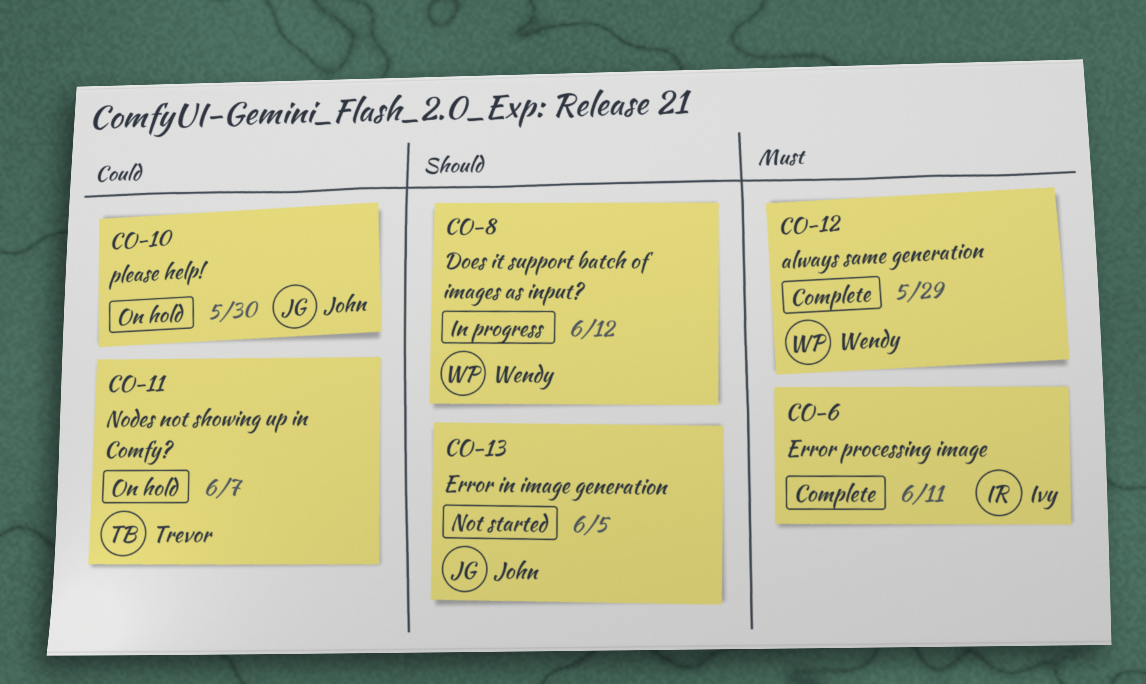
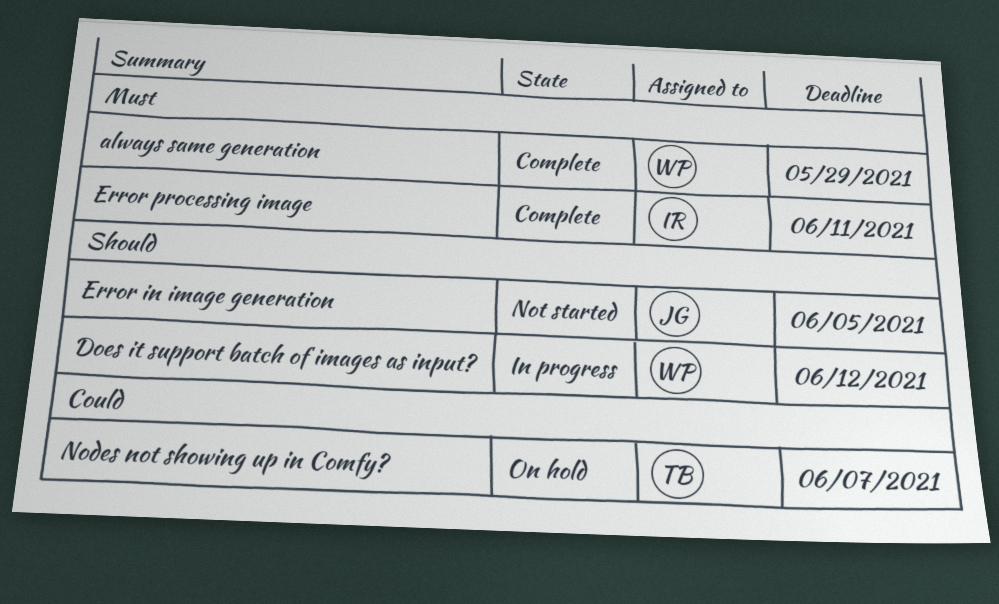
please help!: present -> none

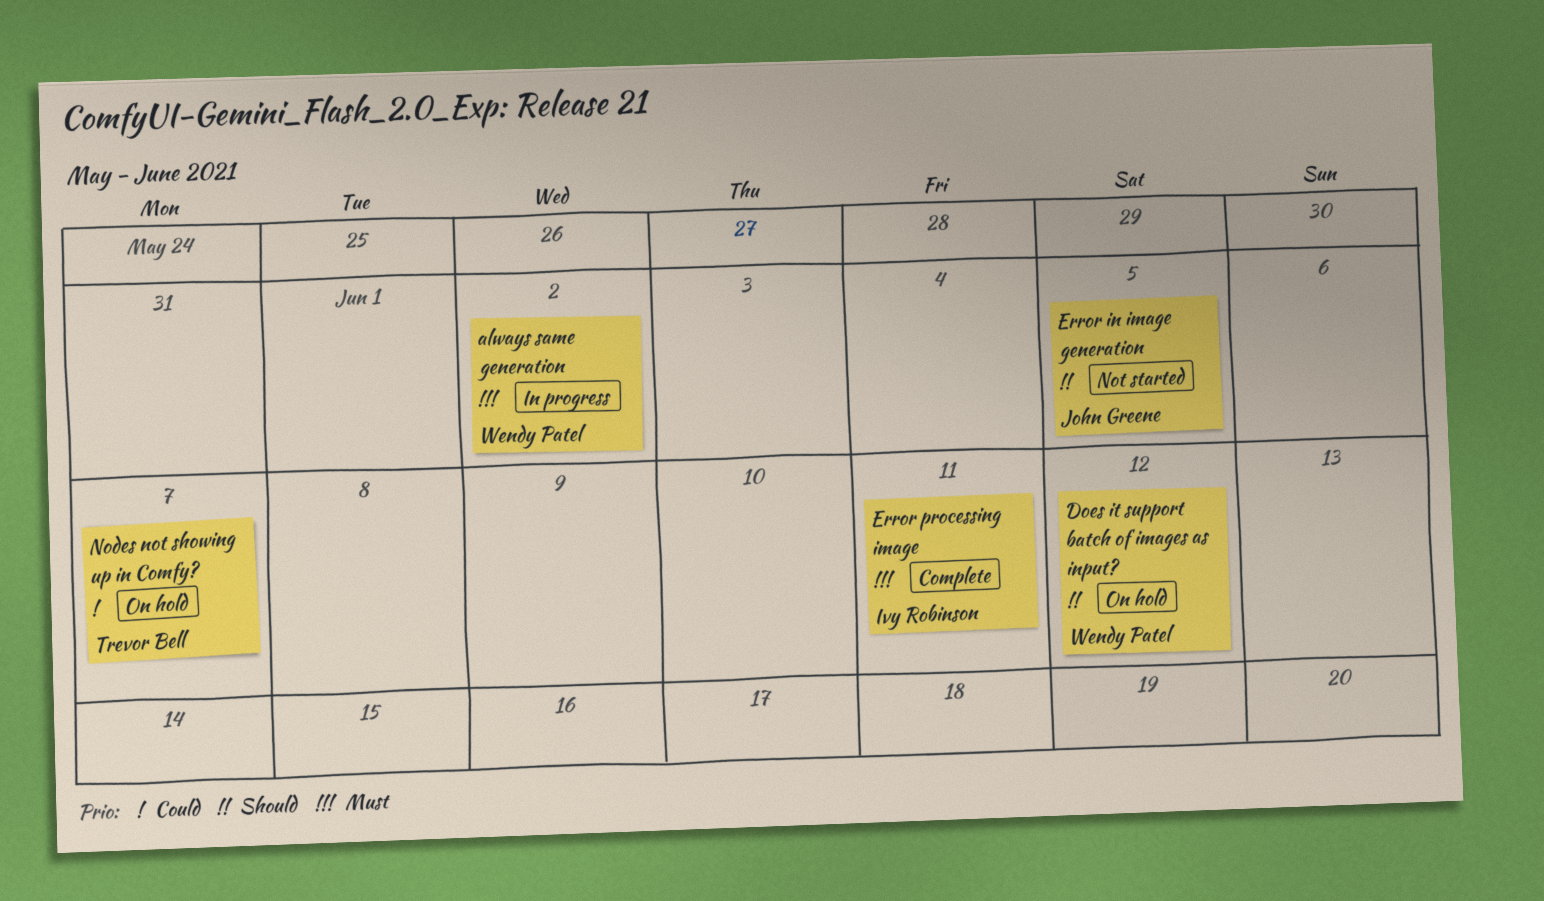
always same generation, status: Complete -> In progress
always same generation, due: May 29 -> Jun 2
Does it support batch of images as input?, status: In progress -> On hold

